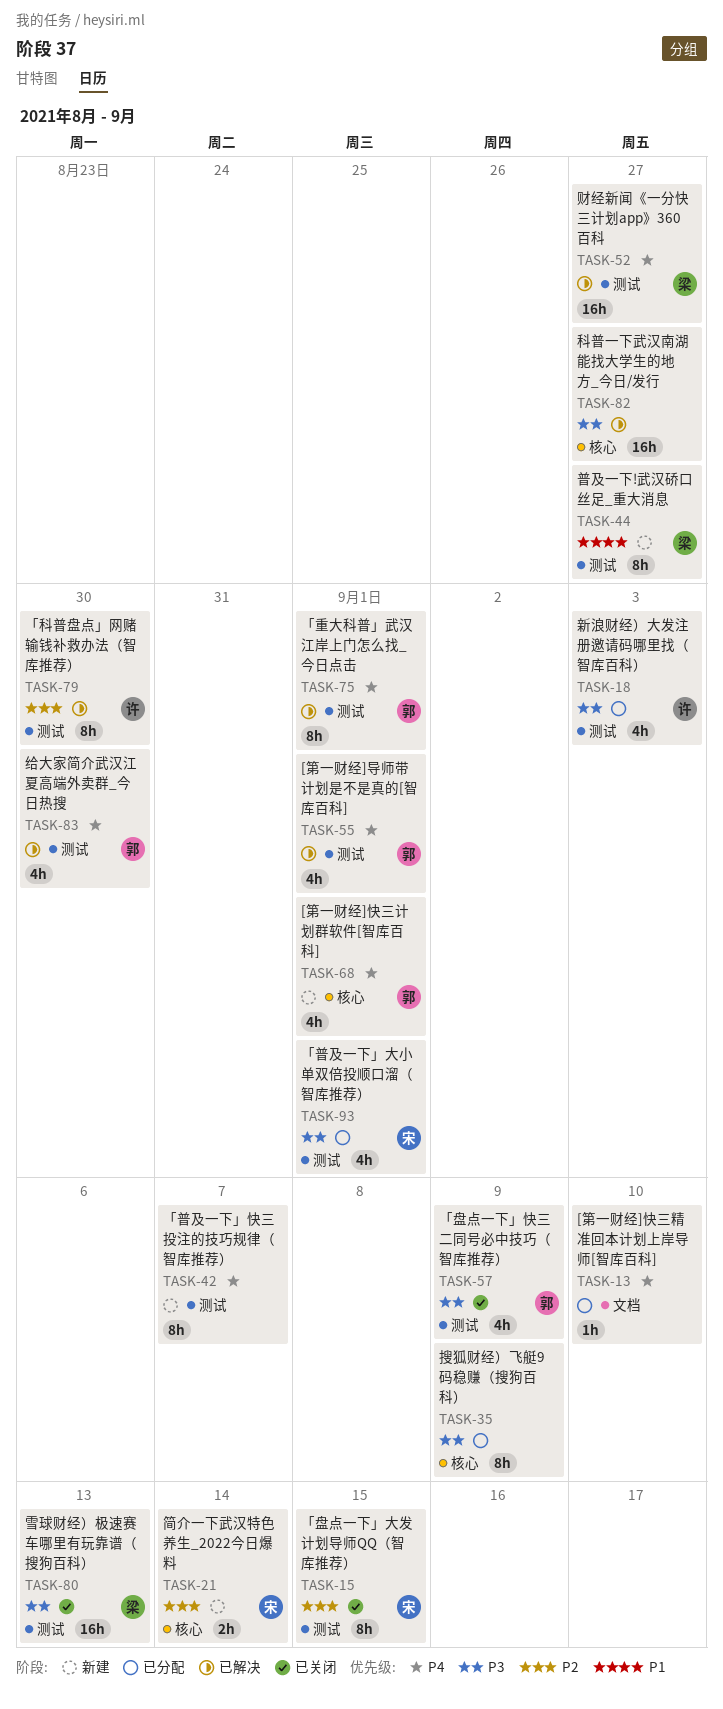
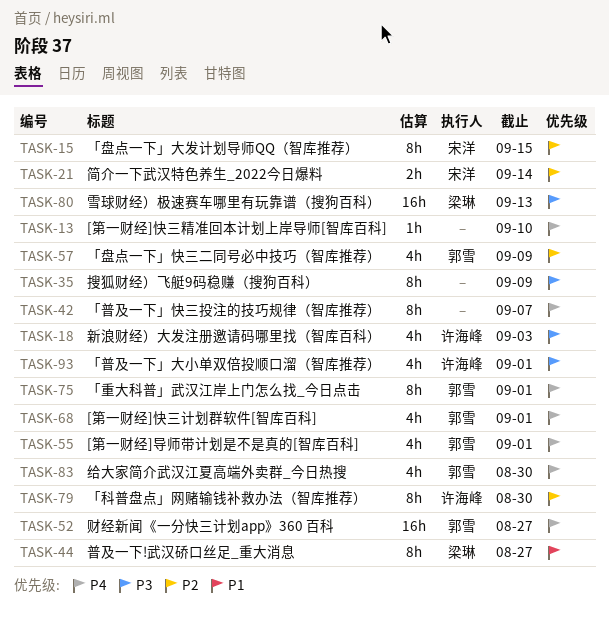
TASK-52, owner: 梁琳 -> 郭雪
TASK-57, priority: P3 -> P2
TASK-82: present -> none
TASK-93, owner: 宋洋 -> 许海峰

